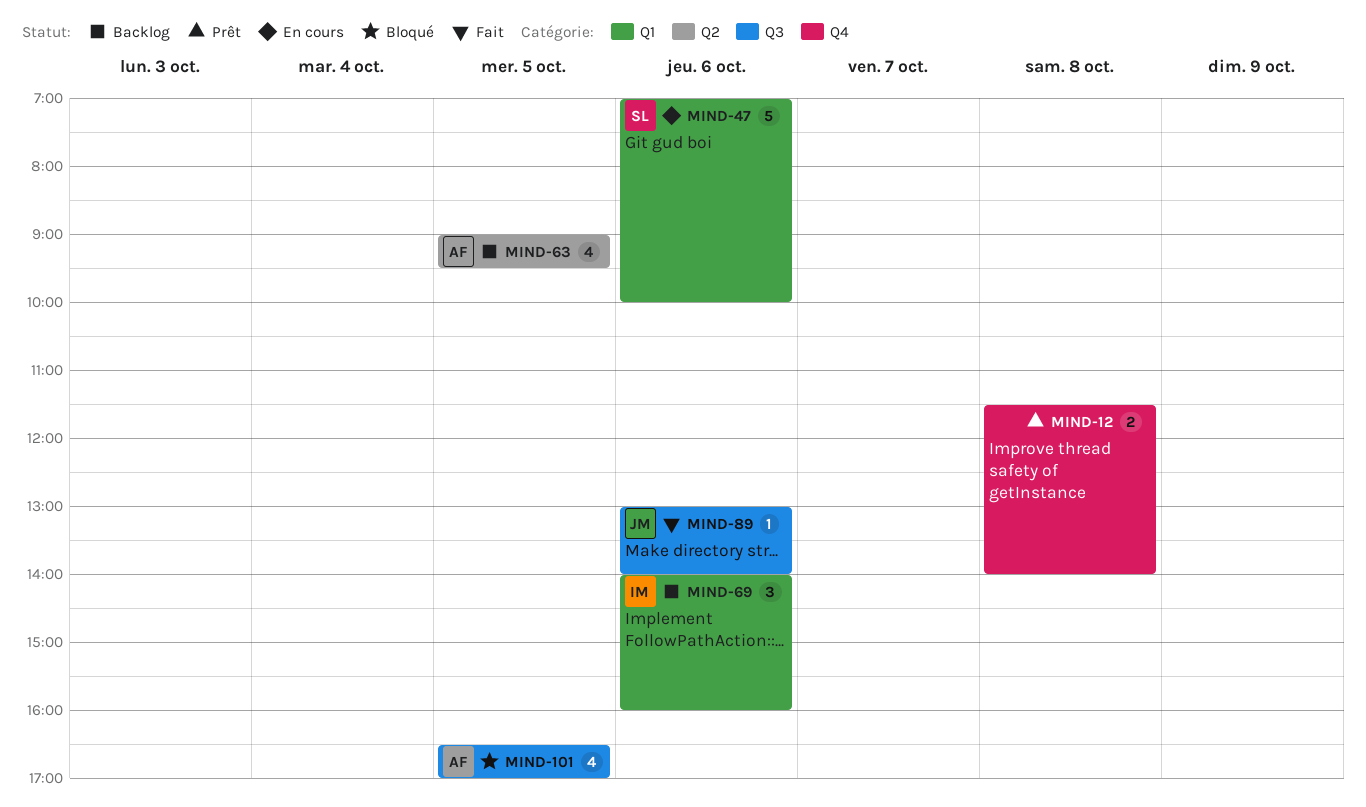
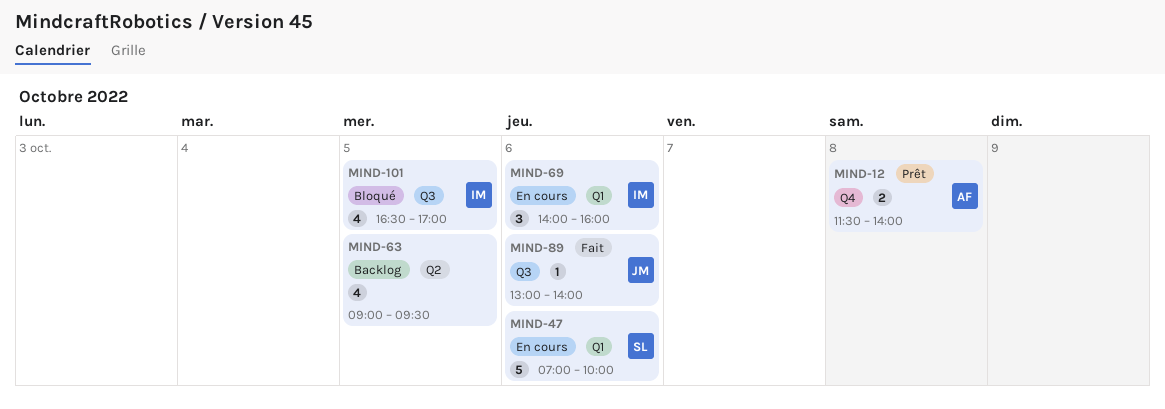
MIND-12, owner: none -> AF
MIND-63, owner: AF -> none
MIND-69, status: Backlog -> En cours
MIND-101, owner: AF -> IM

